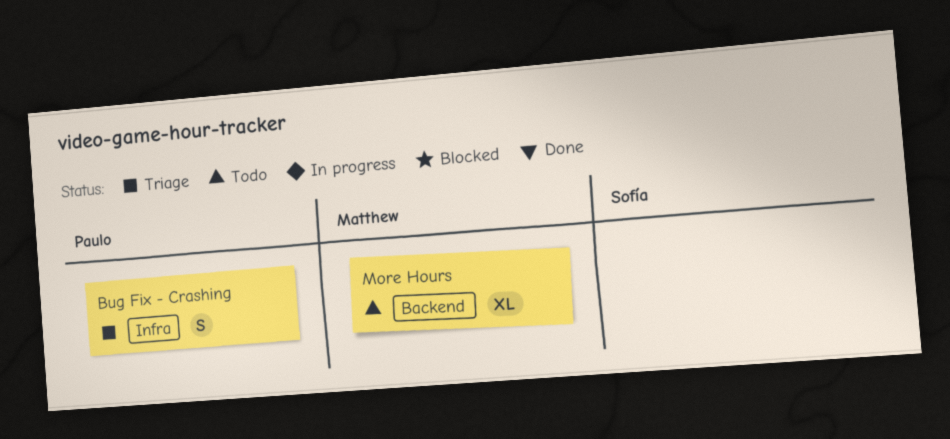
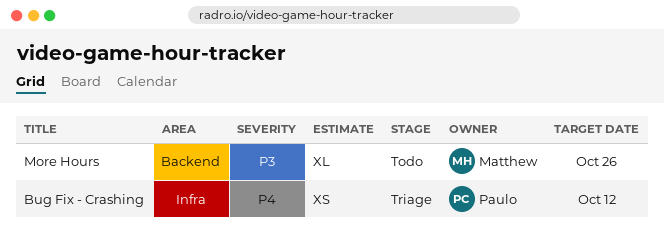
Bug Fix - Crashing, estimate: S -> XS

